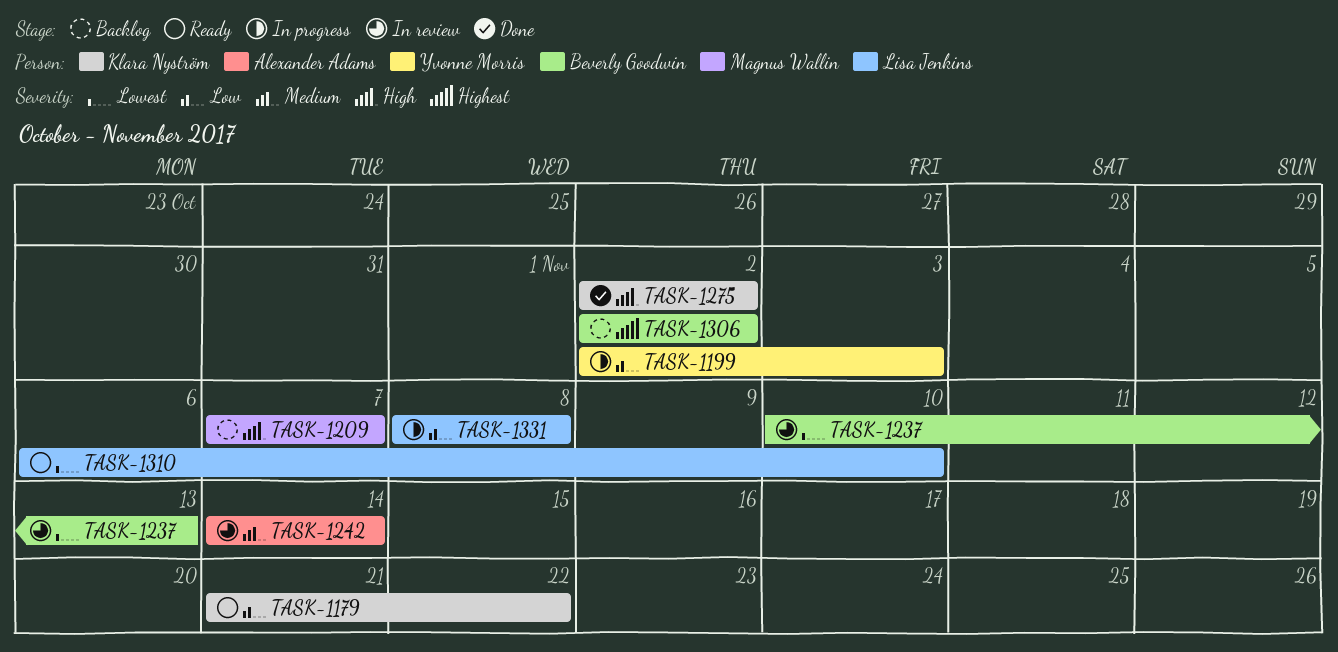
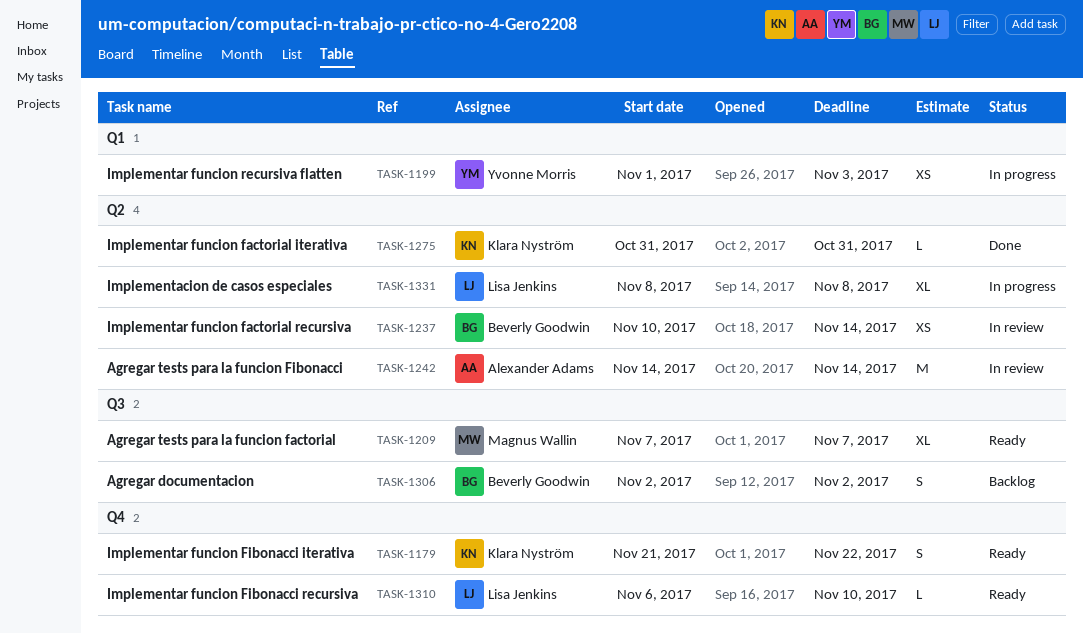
TASK-1199, start: Nov 2 -> Nov 1
TASK-1209, status: Backlog -> Ready
TASK-1237, due: Nov 13 -> Nov 14
TASK-1275, start: Nov 2 -> Oct 31
TASK-1275, due: Nov 2 -> Oct 31

